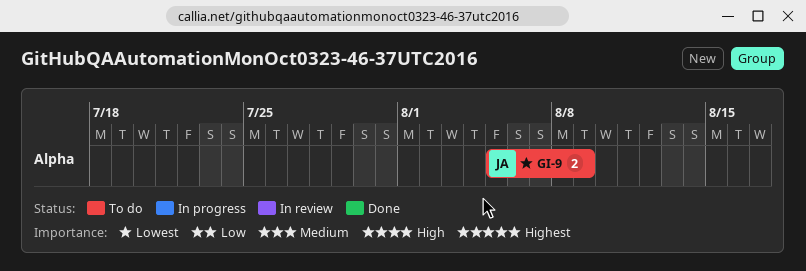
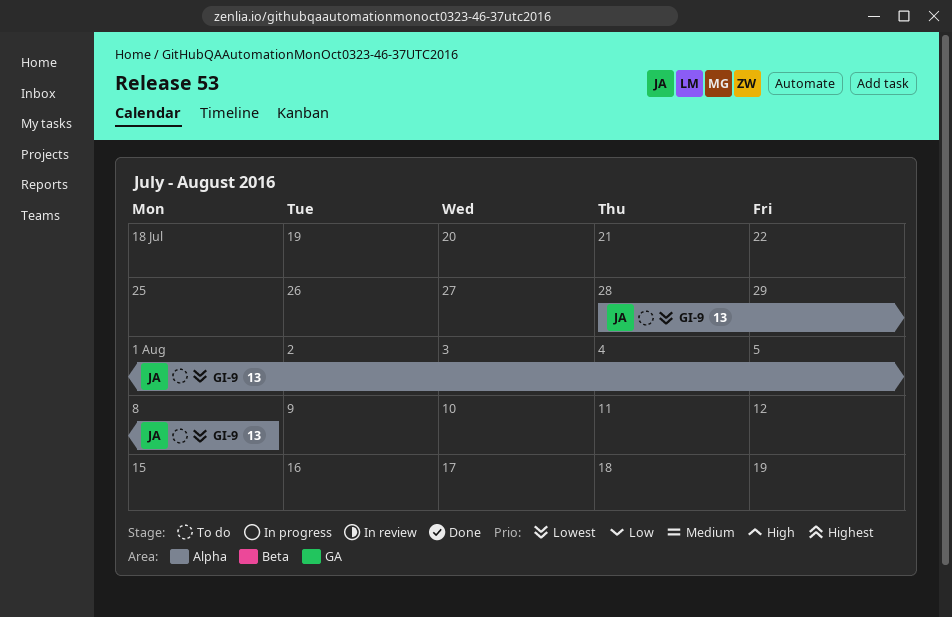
GI-9, estimate: 2 -> 13
GI-9, start: Aug 5 -> Jul 28
GI-9, due: Aug 9 -> Aug 8

